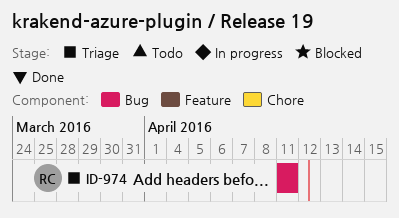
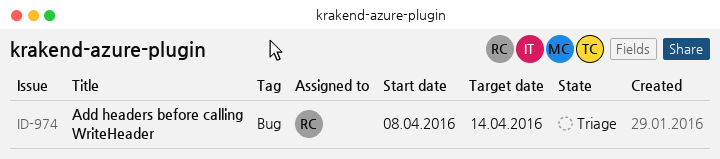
ID-974, start: Apr 11 -> Apr 8
ID-974, due: Apr 11 -> Apr 14

